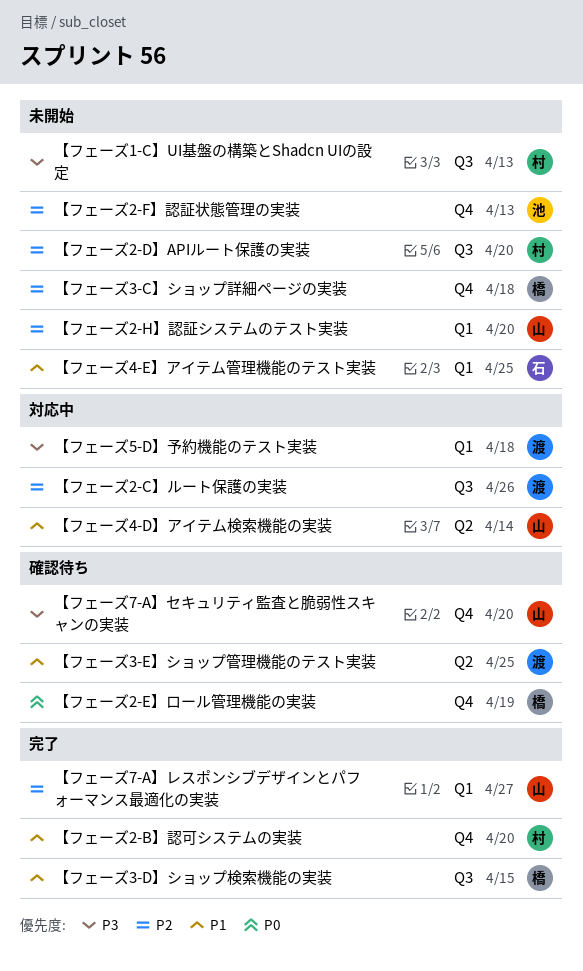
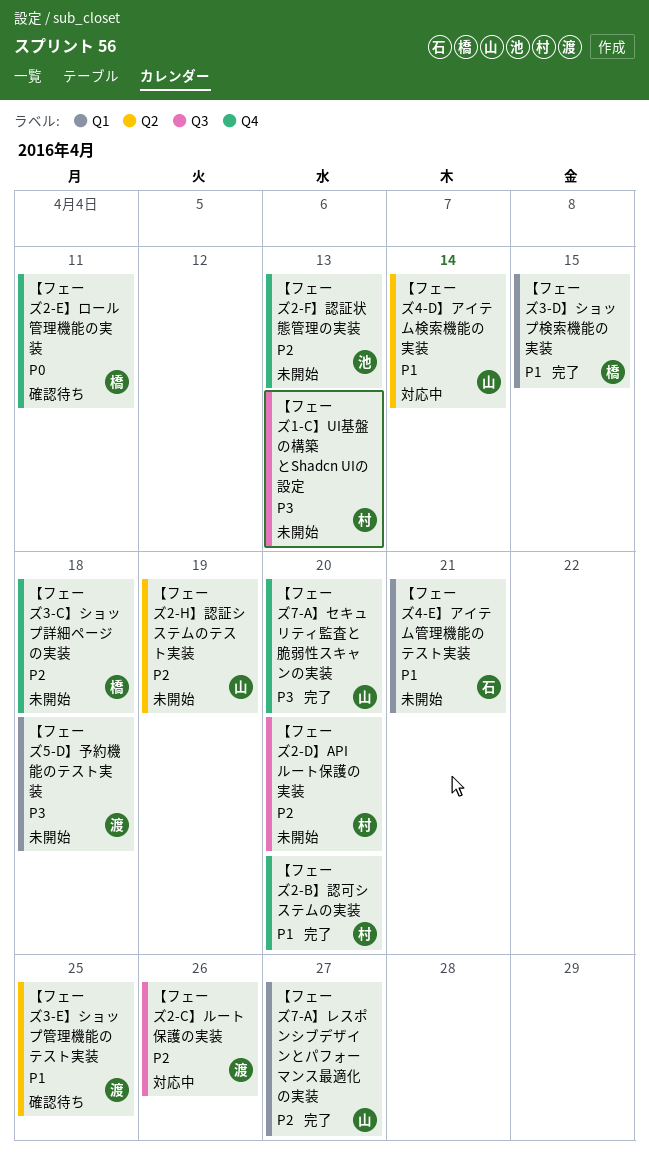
【フェーズ2-E】ロール管理機能の実装, due: Apr 19 -> Apr 11
【フェーズ2-H】認証システムのテスト実装, label: Q1 -> Q2
【フェーズ2-H】認証システムのテスト実装, due: Apr 20 -> Apr 19
【フェーズ3-D】ショップ検索機能の実装, label: Q3 -> Q1
【フェーズ4-E】アイテム管理機能のテスト実装, due: Apr 25 -> Apr 21
【フェーズ5-D】予約機能のテスト実装, status: 対応中 -> 未開始
【フェーズ7-A】セキュリティ監査と脆弱性スキャンの実装, status: 確認待ち -> 完了

